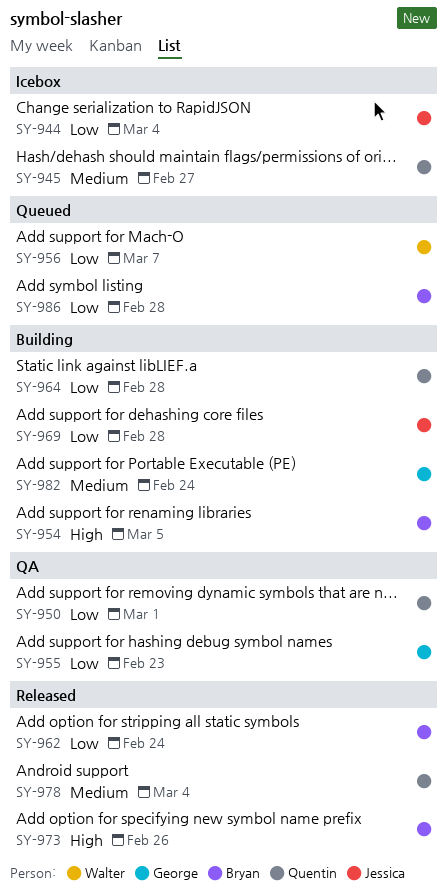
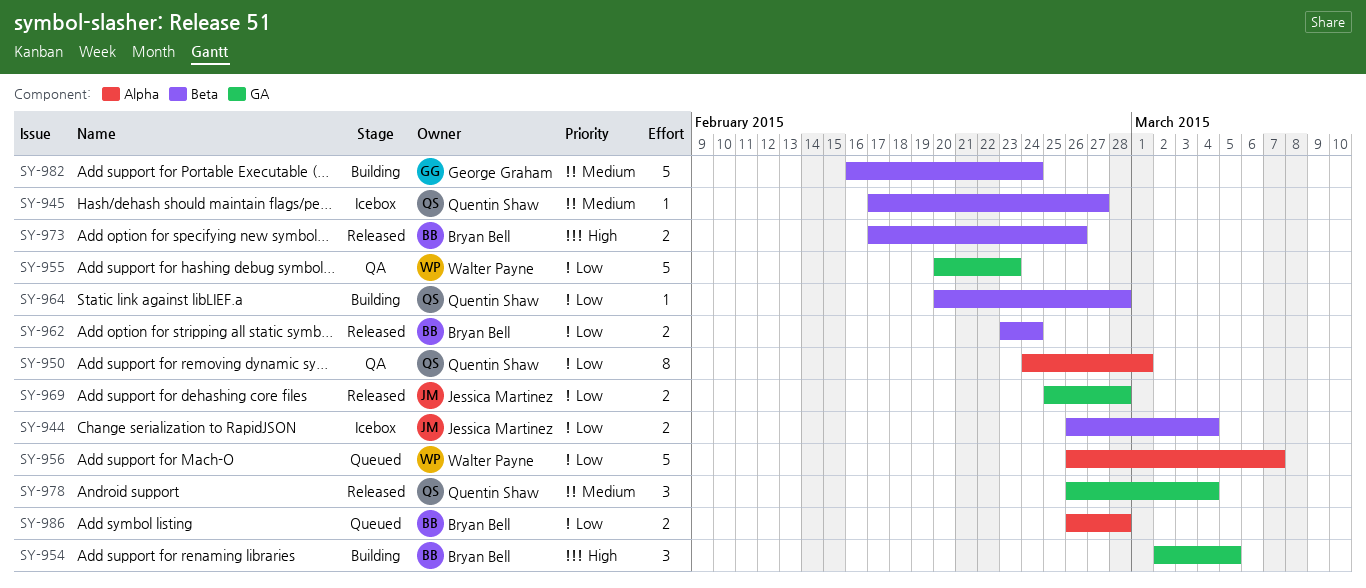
SY-955, owner: George Graham -> Walter Payne
SY-969, status: Building -> Released

